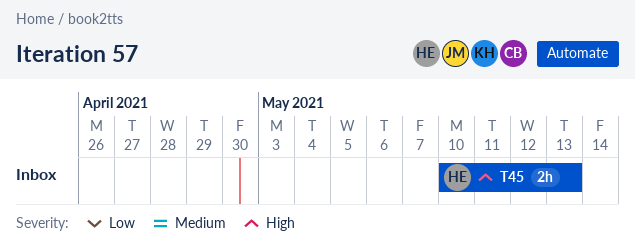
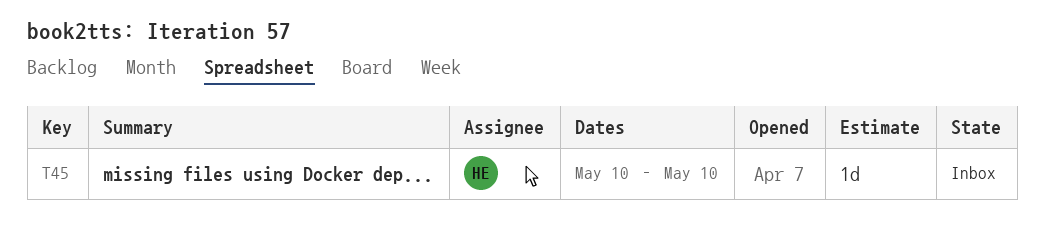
T45, estimate: 2h -> 1d
T45, due: May 13 -> May 10

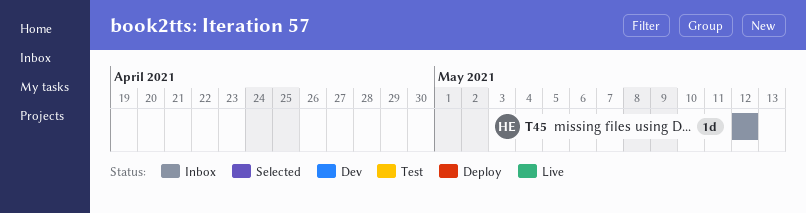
T45, start: May 10 -> May 12
T45, due: May 10 -> May 12

